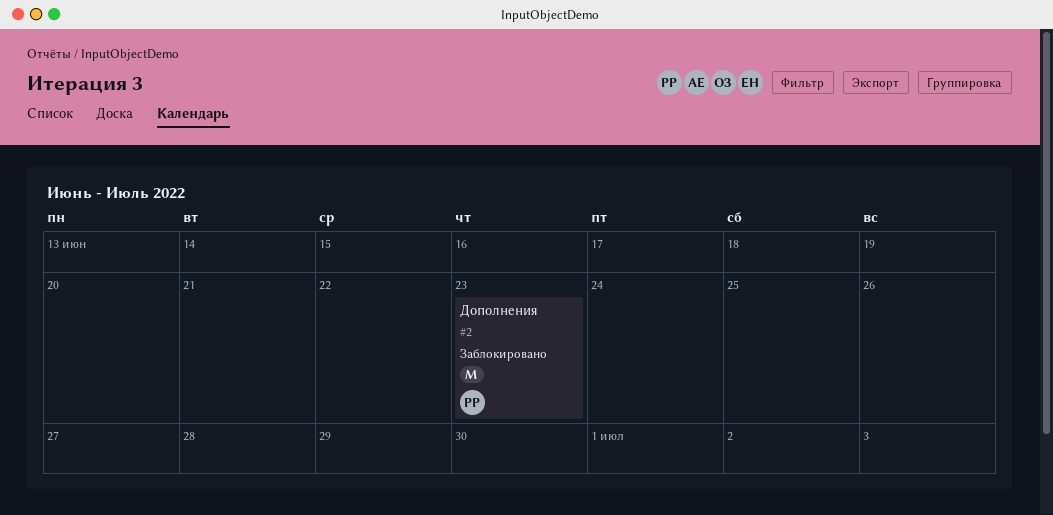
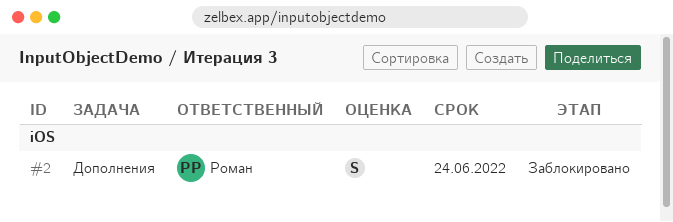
#2, estimate: M -> S
#2, due: Jun 23 -> Jun 24

